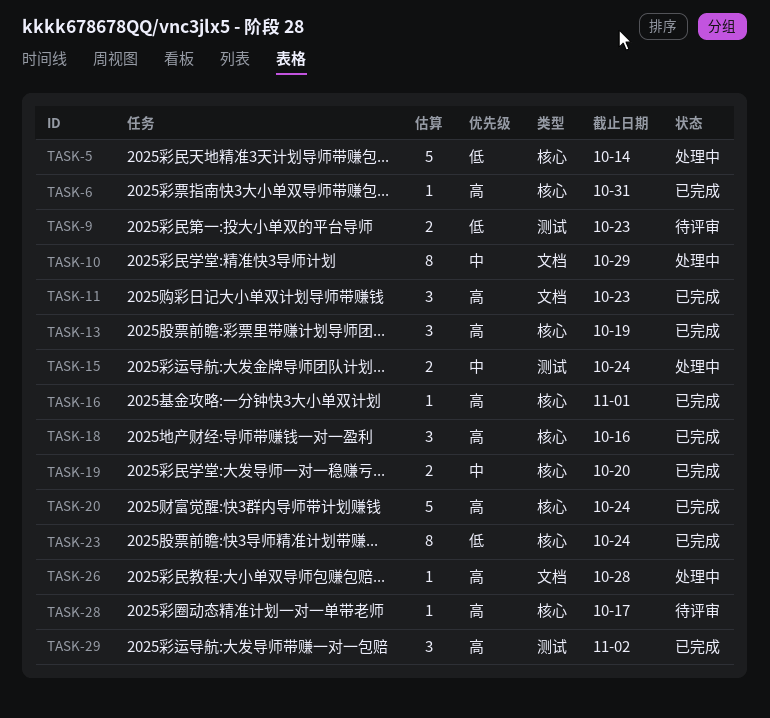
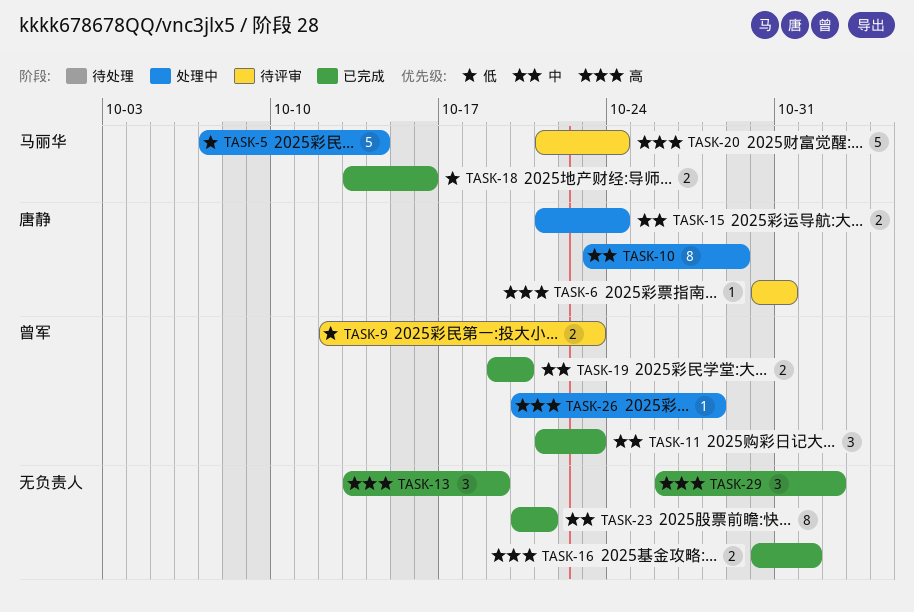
TASK-6, status: 已完成 -> 待评审
TASK-11, priority: 高 -> 中
TASK-16, estimate: 1 -> 2
TASK-18, priority: 高 -> 低
TASK-18, estimate: 3 -> 2
TASK-20, status: 已完成 -> 待评审
TASK-23, priority: 低 -> 中
TASK-23, due: Oct 24 -> Oct 21
TASK-28: present -> none

